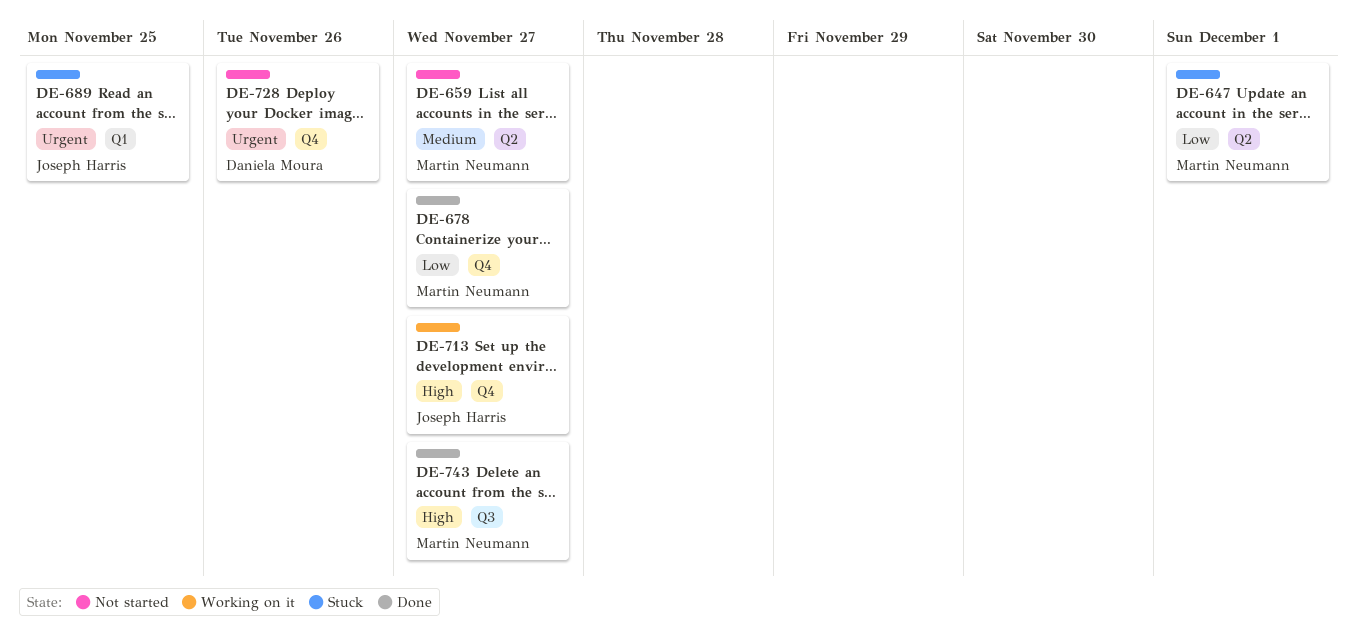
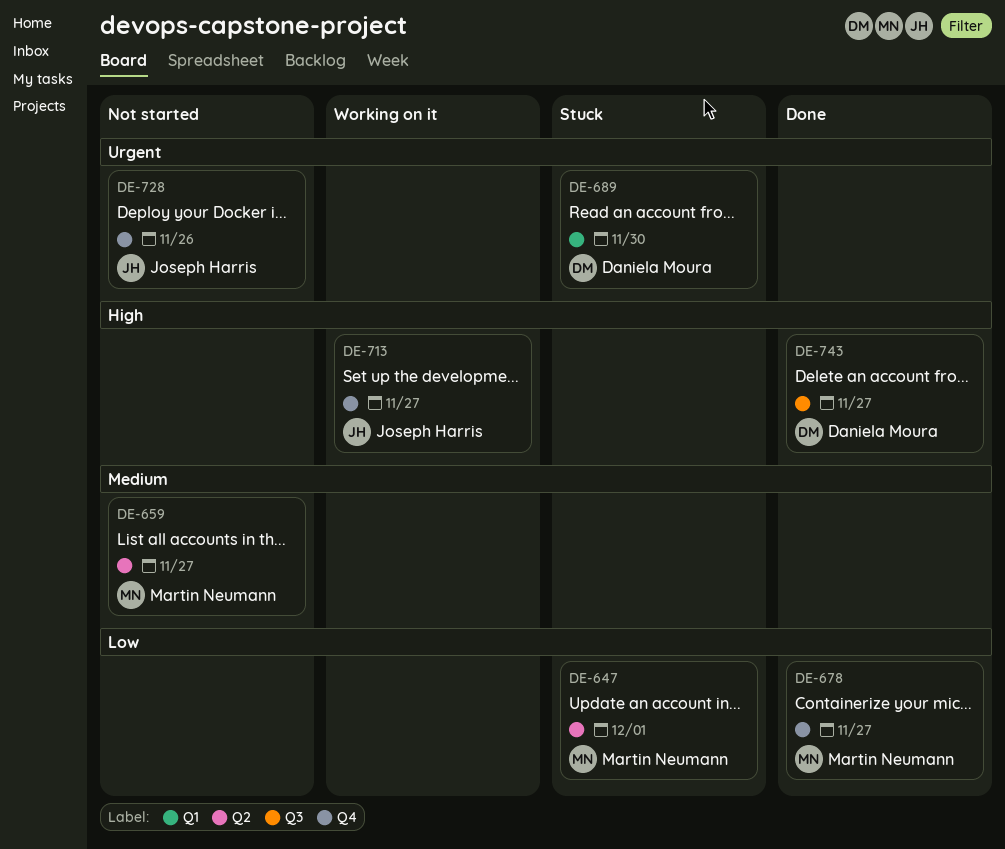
DE-689, owner: Joseph Harris -> Daniela Moura
DE-689, due: Nov 25 -> Nov 30
DE-728, owner: Daniela Moura -> Joseph Harris
DE-743, owner: Martin Neumann -> Daniela Moura

